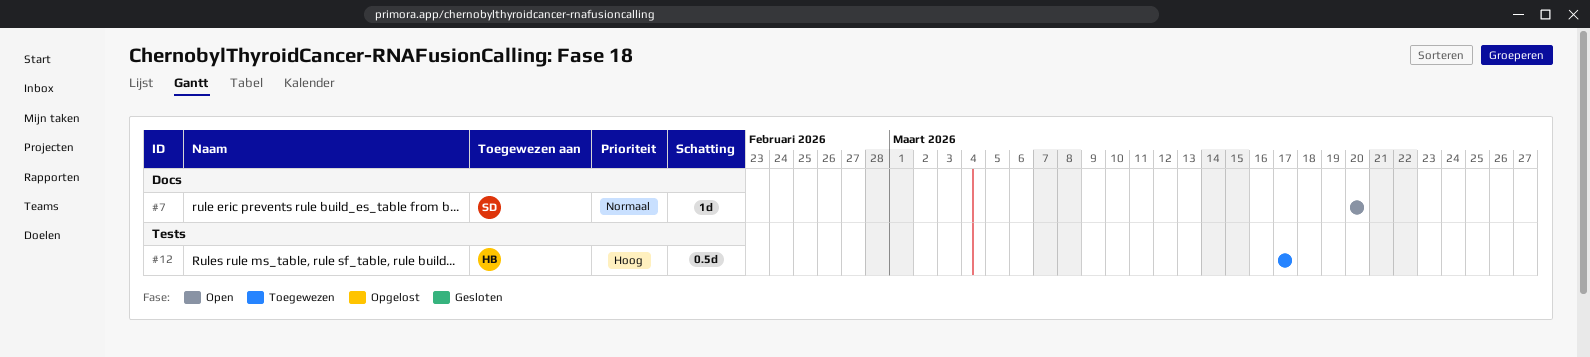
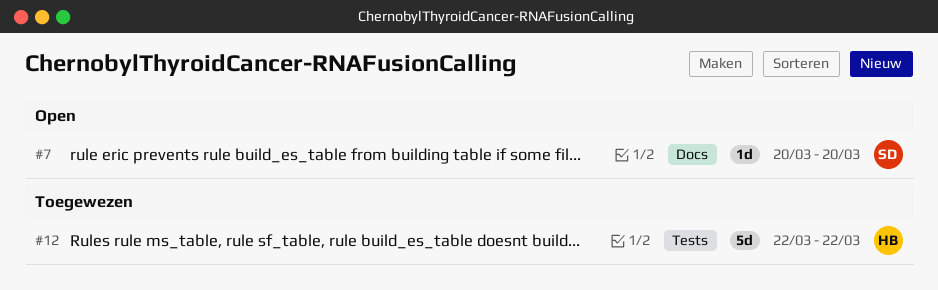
#12, estimate: 0.5d -> 5d
#12, start: Mar 17 -> Mar 22
#12, due: Mar 17 -> Mar 22

